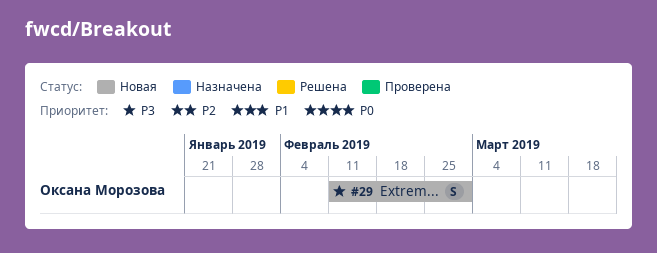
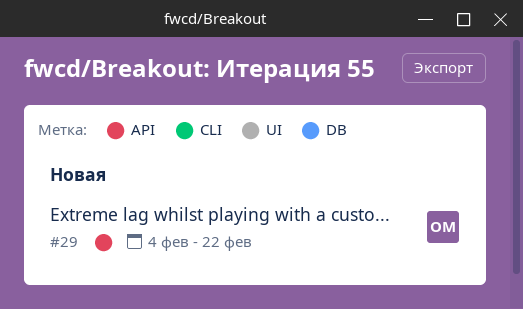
#29, start: Feb 11 -> Feb 4
#29, due: Mar 1 -> Feb 22

